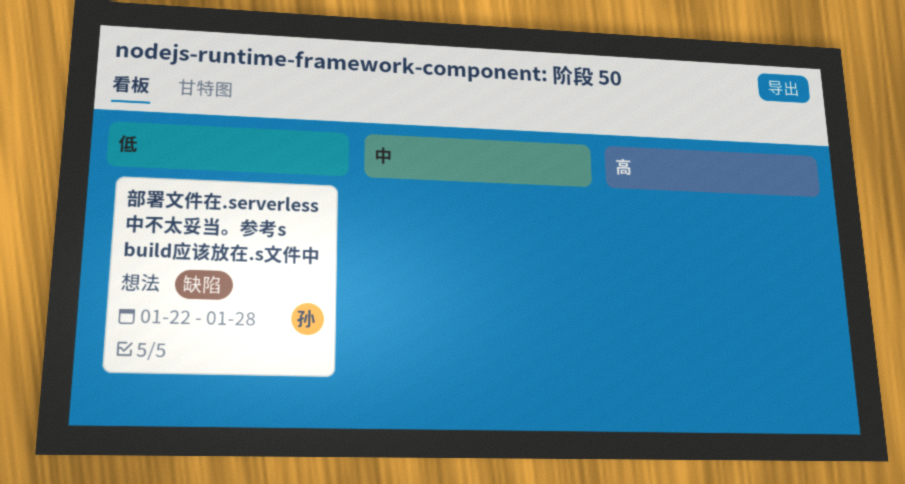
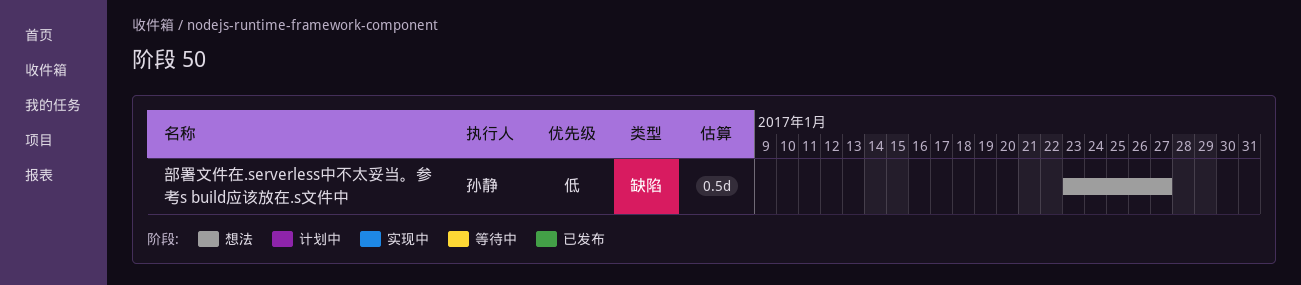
部署文件在.serverless中不太妥当。参考s build应该放在.s文件中, start: Jan 22 -> Jan 23
部署文件在.serverless中不太妥当。参考s build应该放在.s文件中, due: Jan 28 -> Jan 27

